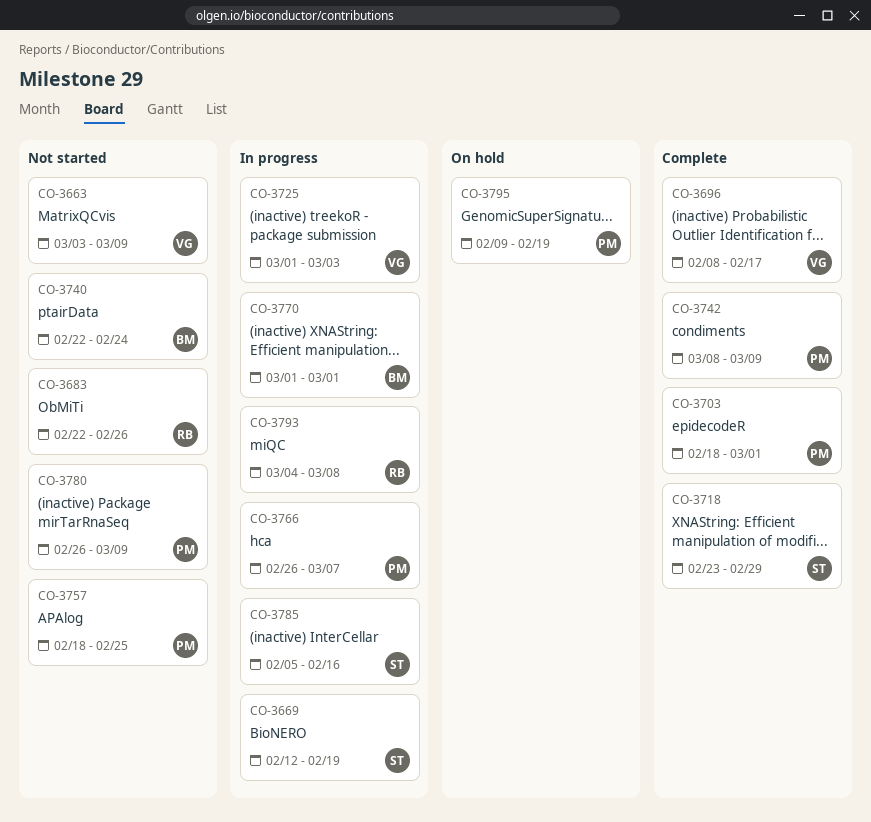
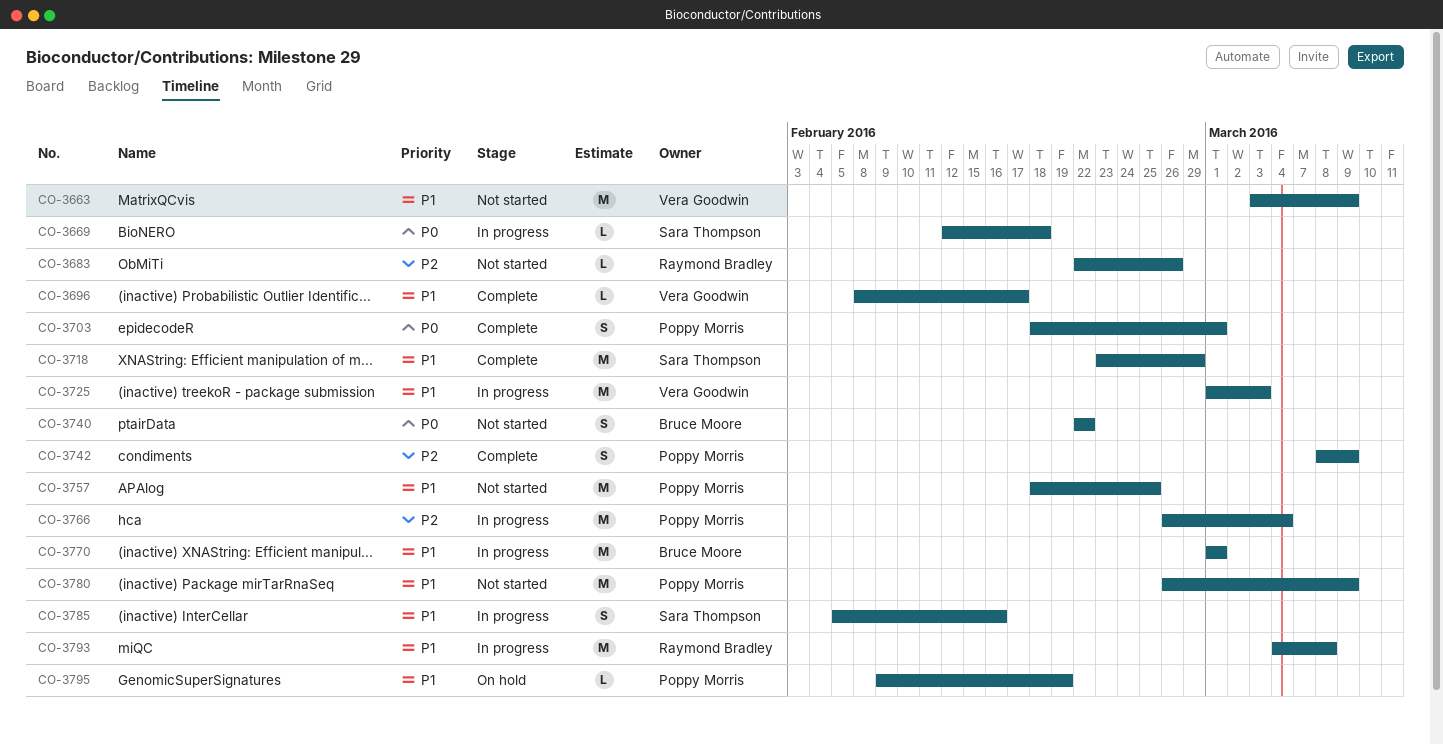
CO-3669, due: Feb 19 -> Feb 18
CO-3740, due: Feb 24 -> Feb 22
CO-3766, due: Mar 7 -> Mar 4

